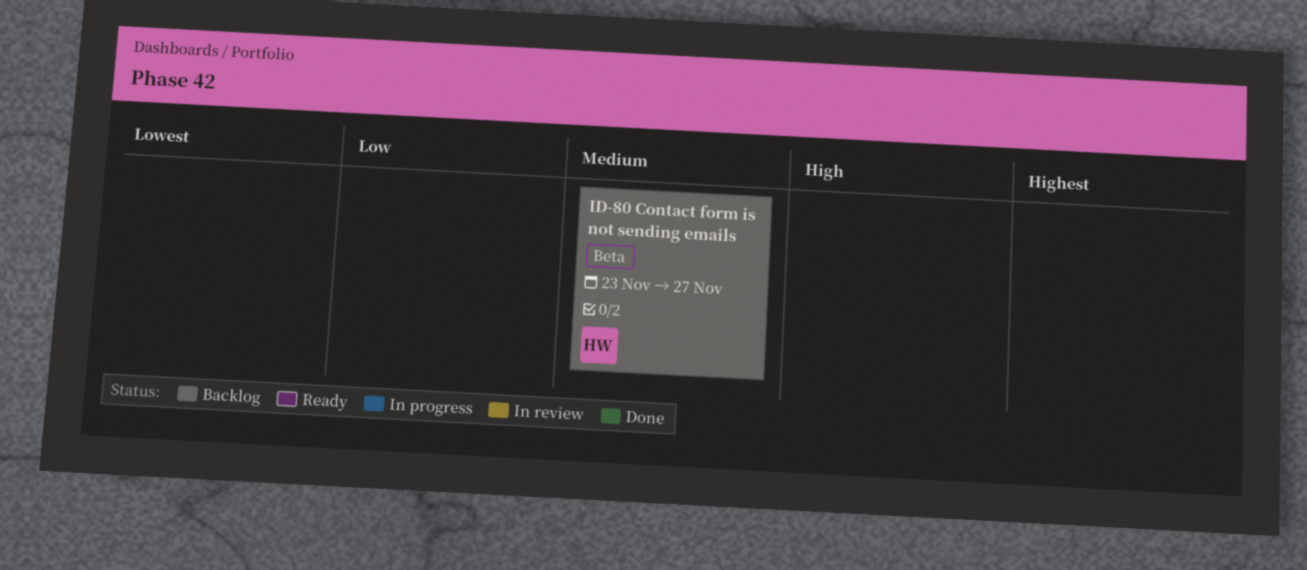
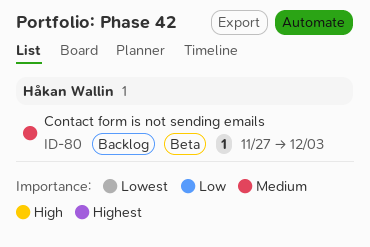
ID-80, start: Nov 23 -> Nov 27
ID-80, due: Nov 27 -> Dec 3

